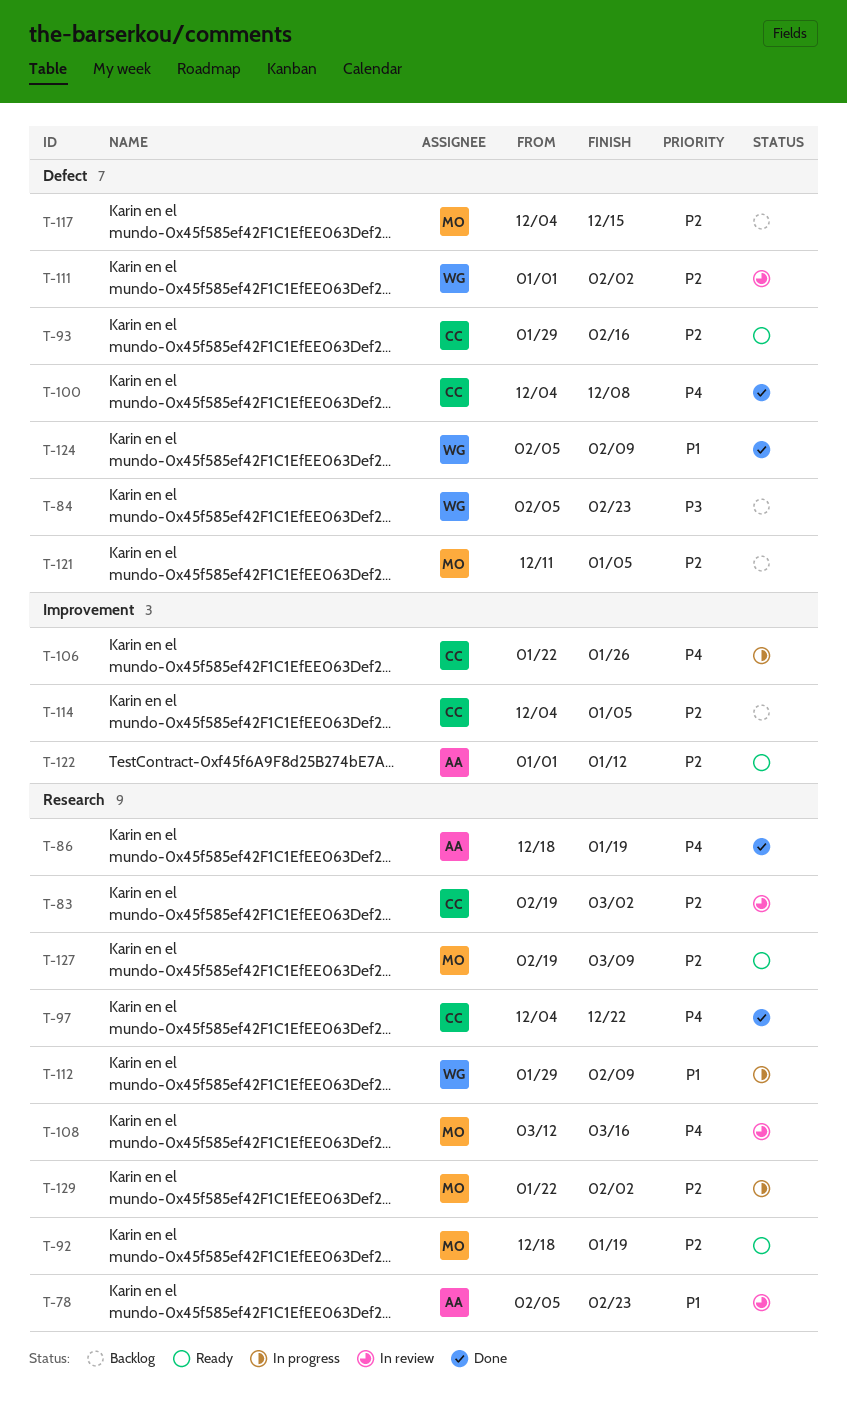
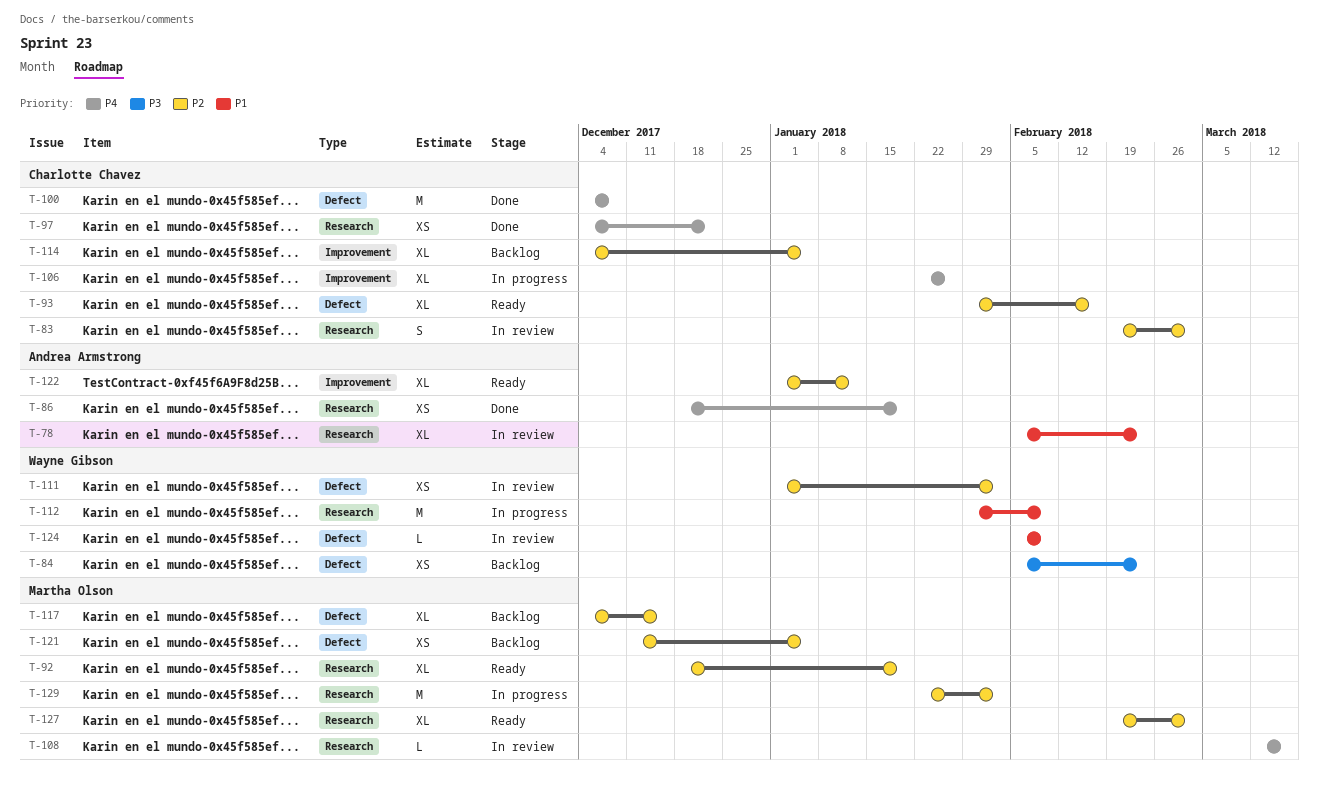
T-124, status: Done -> In review
T-127, due: Mar 9 -> Mar 2

